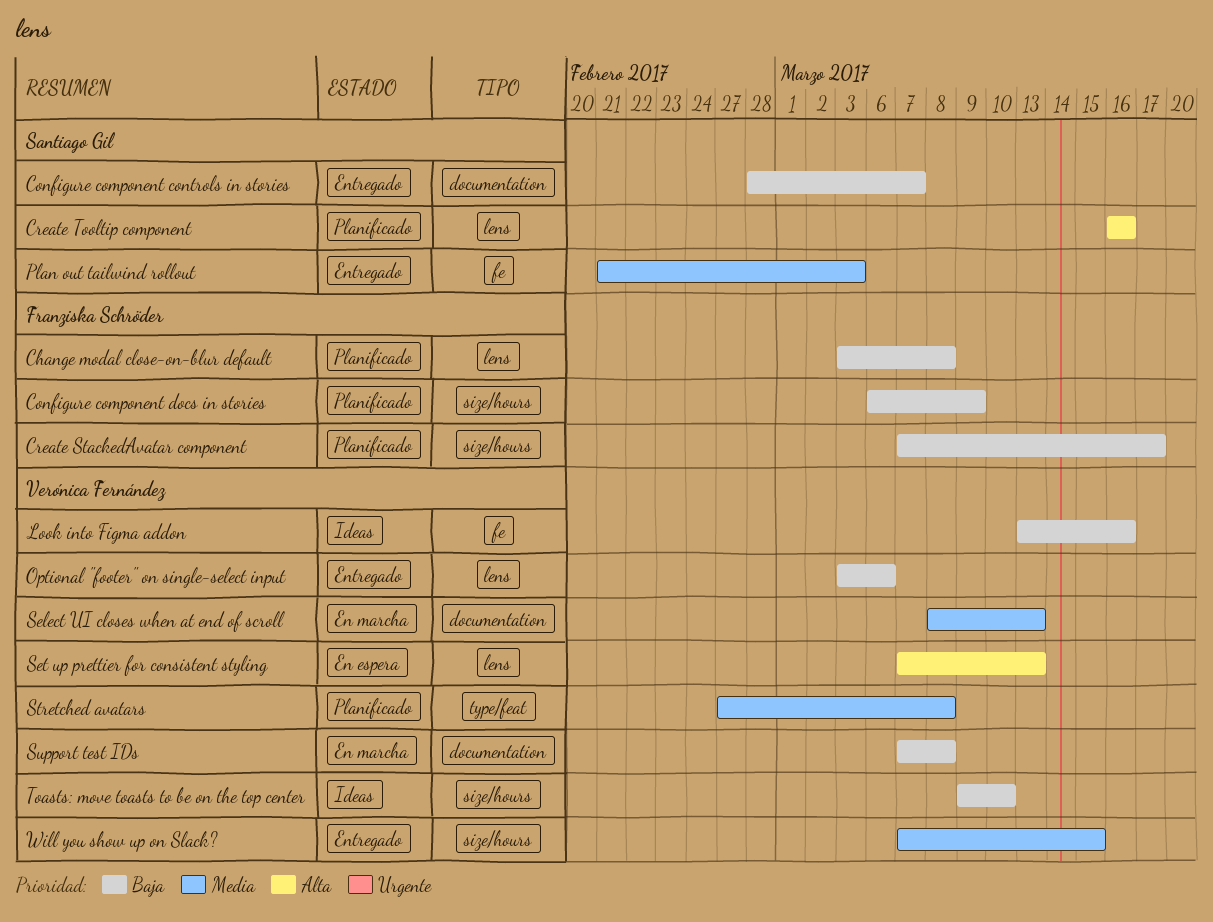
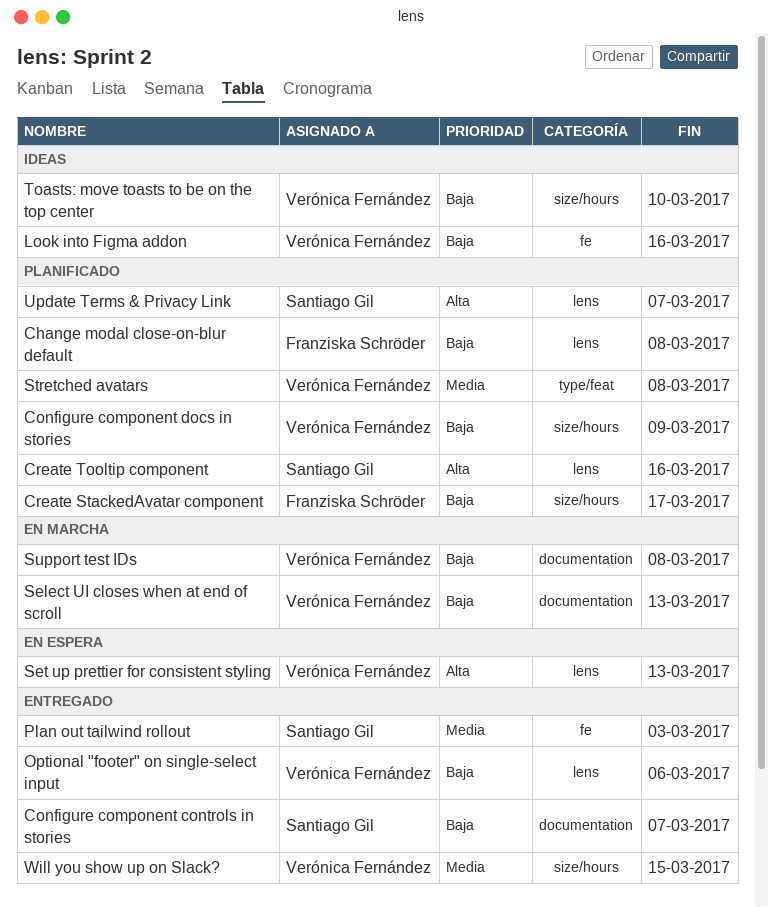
Configure component docs in stories, owner: Franziska Schröder -> Verónica Fernández
Select UI closes when at end of scroll, priority: Media -> Baja
Update Terms & Privacy Link: none -> present

